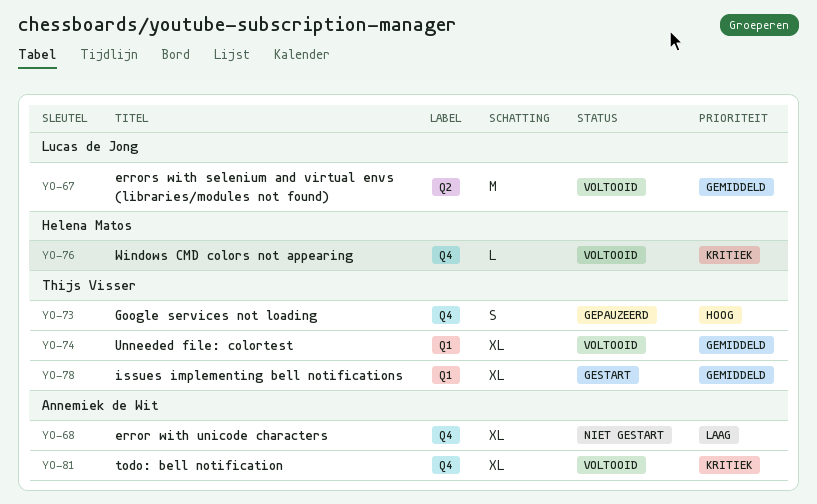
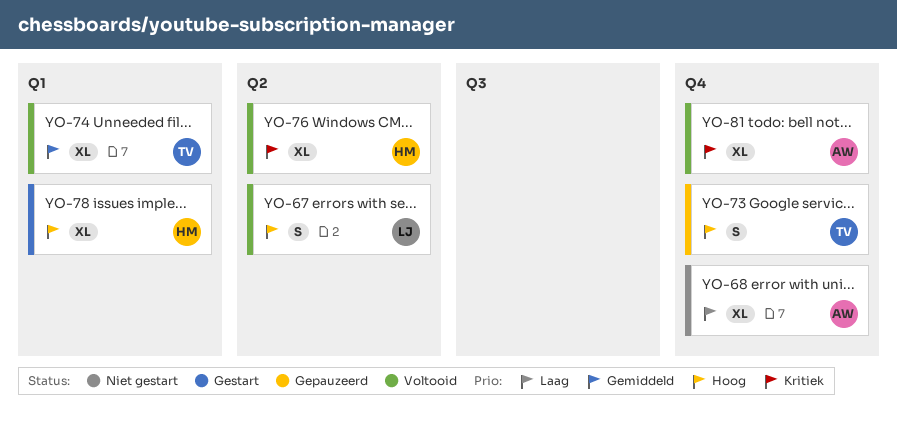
YO-67, priority: Gemiddeld -> Hoog
YO-67, estimate: M -> S
YO-76, label: Q4 -> Q2
YO-76, estimate: L -> XL
YO-78, owner: Thijs Visser -> Helena Matos
YO-78, priority: Gemiddeld -> Hoog

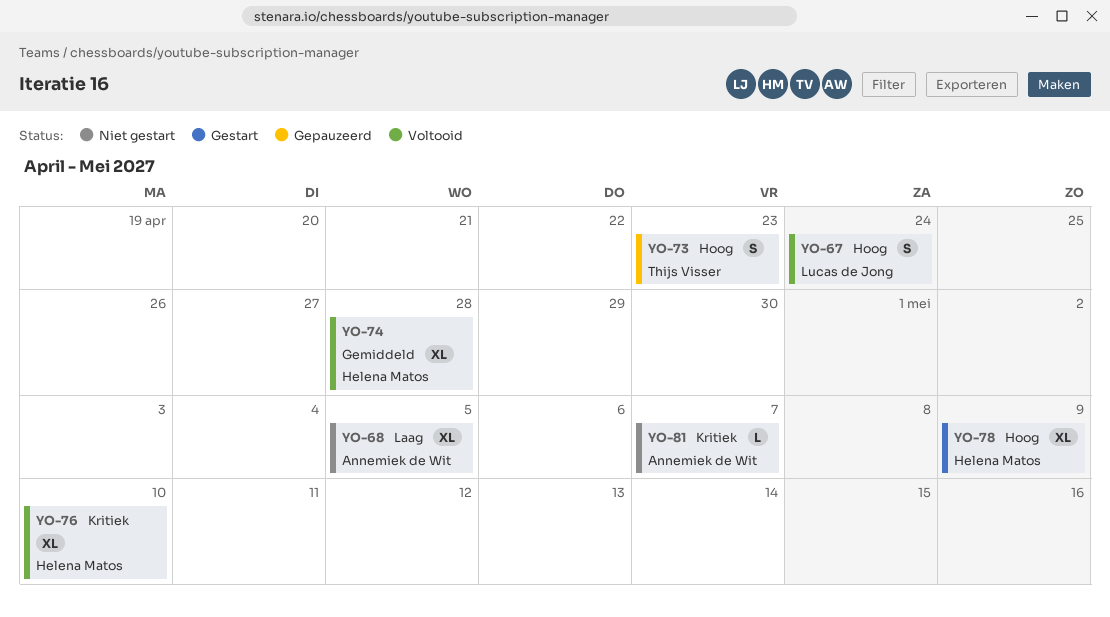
YO-74, owner: Thijs Visser -> Helena Matos
YO-81, status: Voltooid -> Niet gestart
YO-81, estimate: XL -> L

